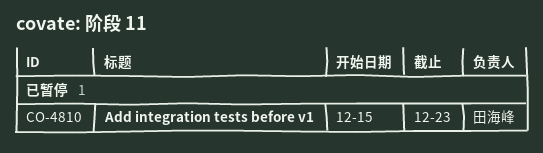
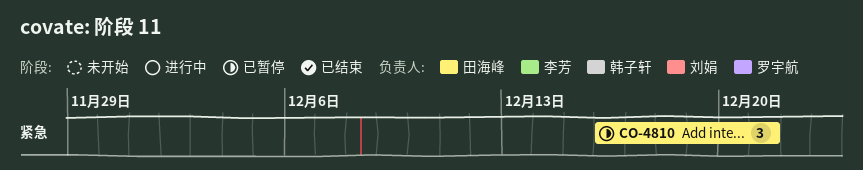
CO-4810, start: Dec 15 -> Dec 16
CO-4810, due: Dec 23 -> Dec 21

